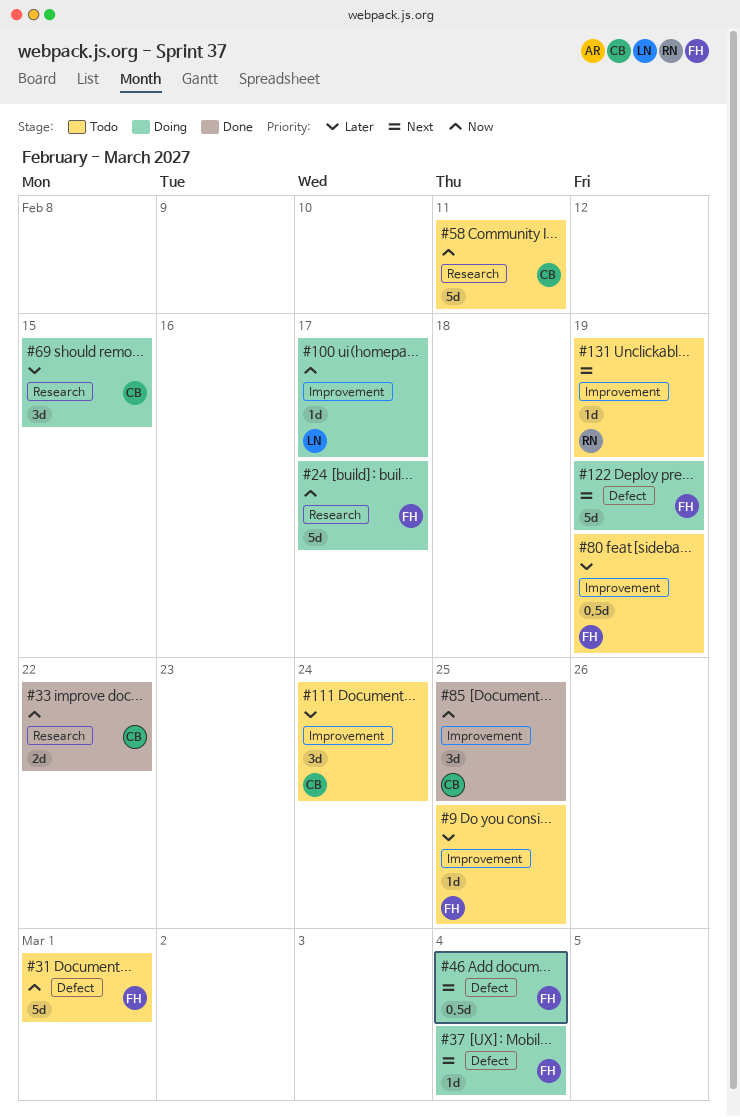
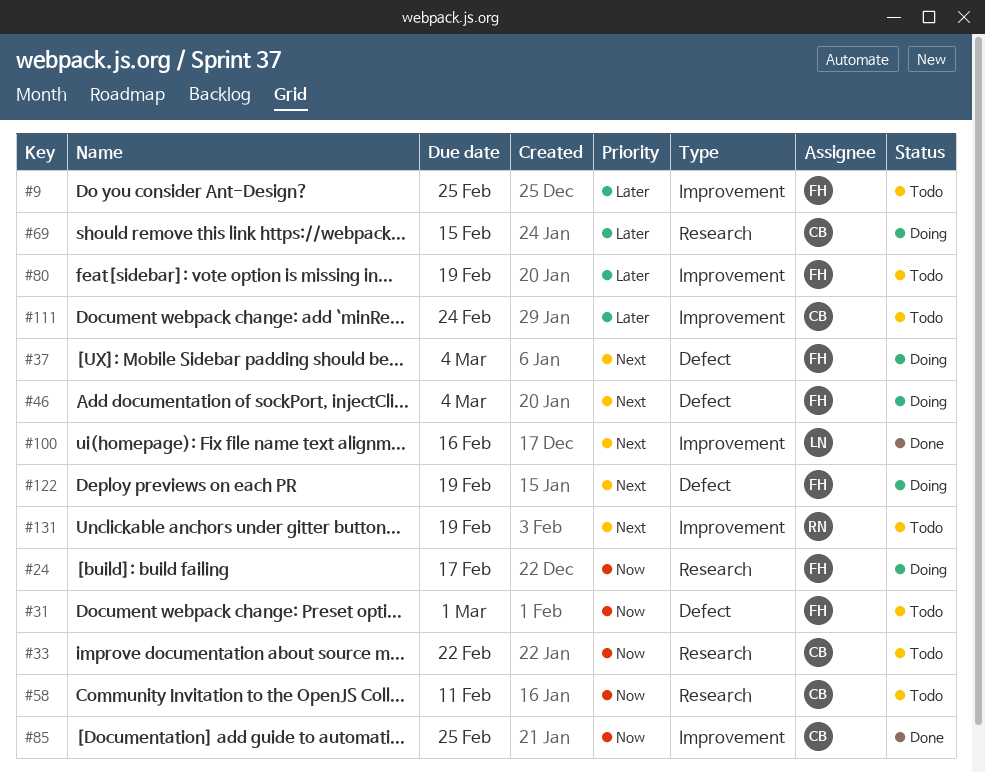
#33, status: Done -> Todo
#100, status: Doing -> Done
#100, priority: Now -> Next
#100, due: Feb 17 -> Feb 16

